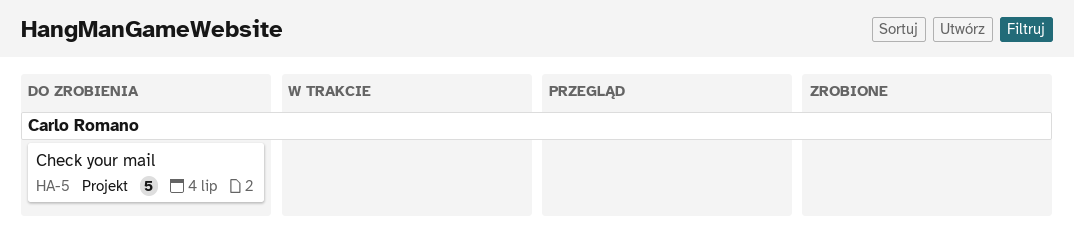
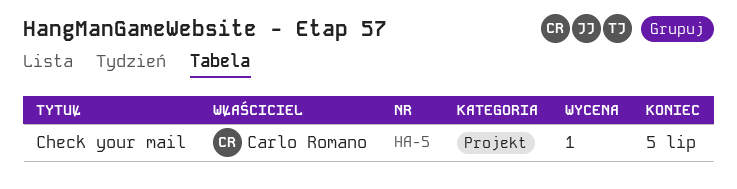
HA-5, estimate: 5 -> 1
HA-5, due: Jul 4 -> Jul 5

